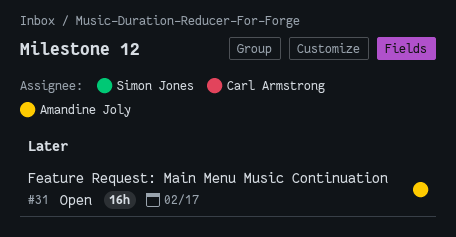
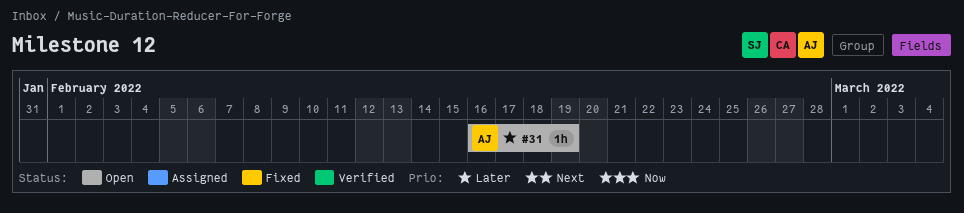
#31, estimate: 16h -> 1h
#31, due: Feb 17 -> Feb 19

